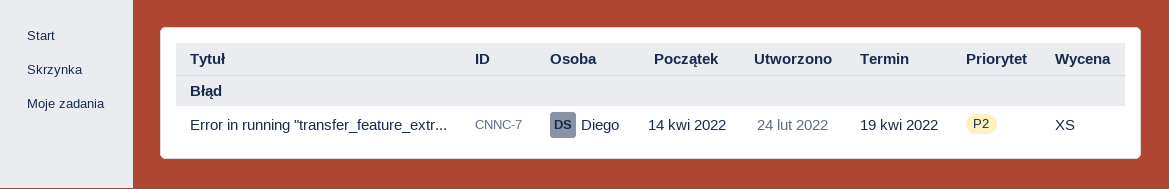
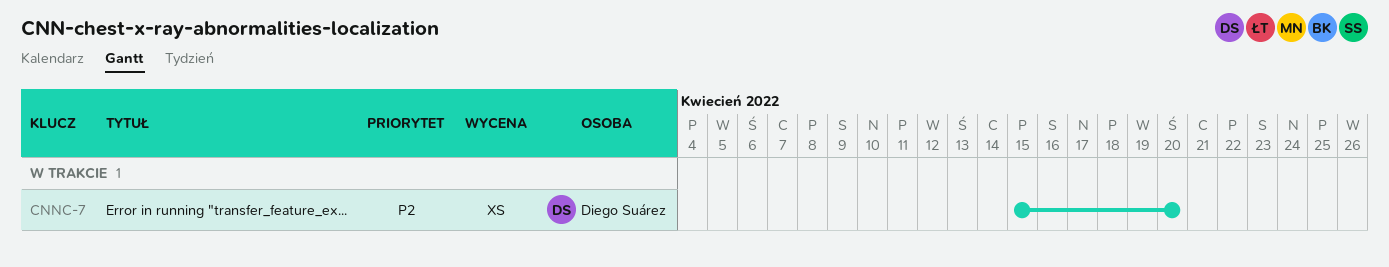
CNNC-7, start: Apr 14 -> Apr 15
CNNC-7, due: Apr 19 -> Apr 20

